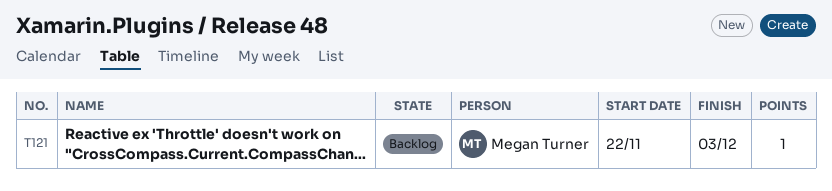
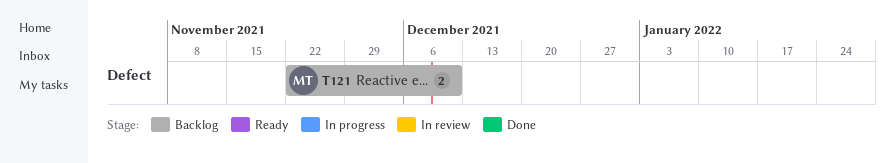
T121, estimate: 1 -> 2
T121, due: Dec 3 -> Dec 10

